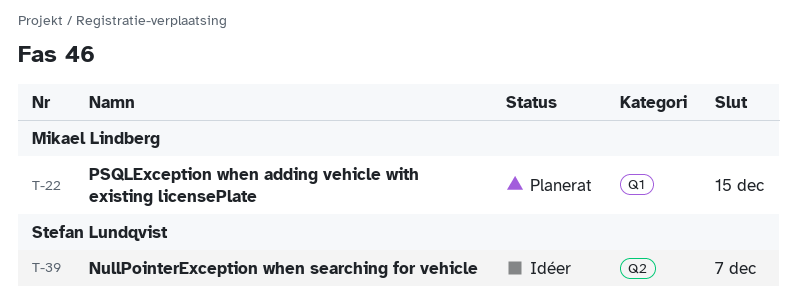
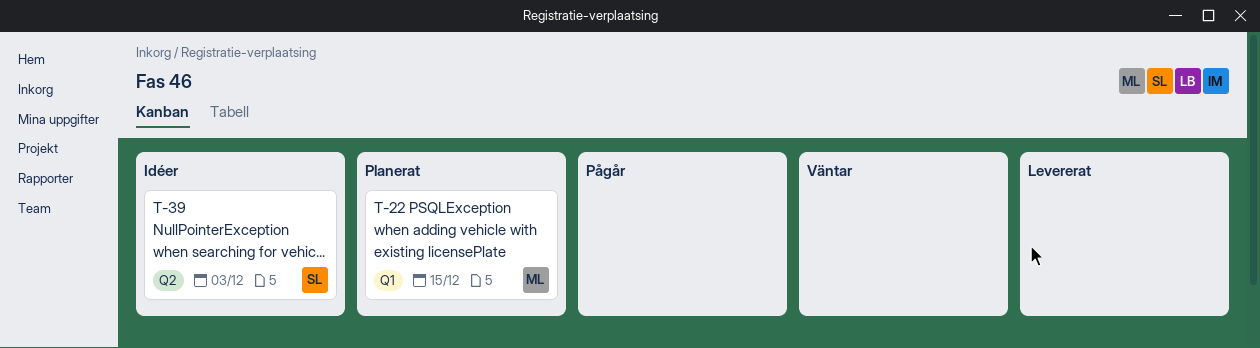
T-39, due: Dec 7 -> Dec 3

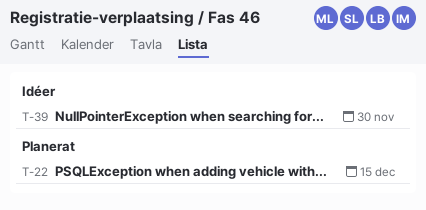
T-39, due: Dec 3 -> Nov 30

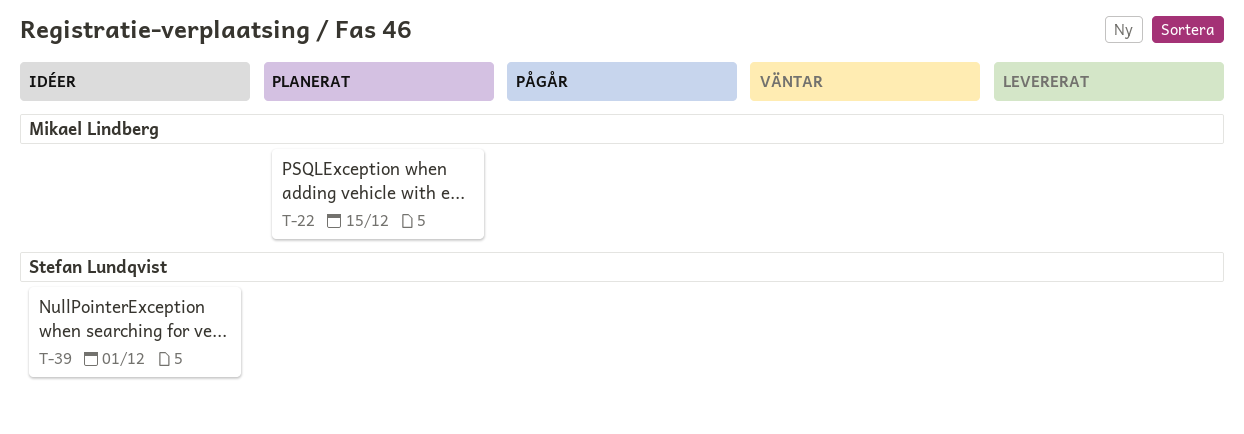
T-39, due: Nov 30 -> Dec 1

